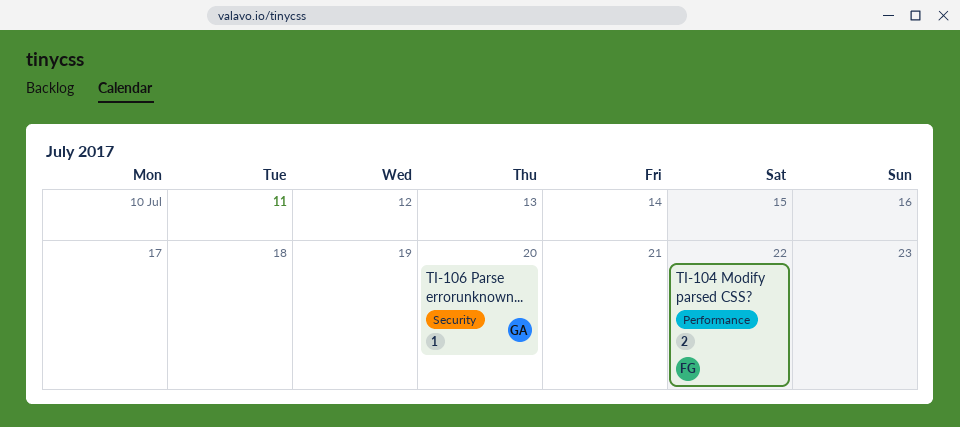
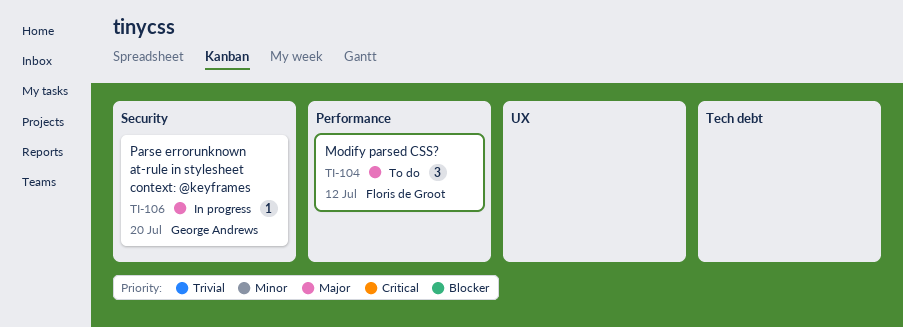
TI-104, estimate: 2 -> 3
TI-104, due: Jul 22 -> Jul 12

